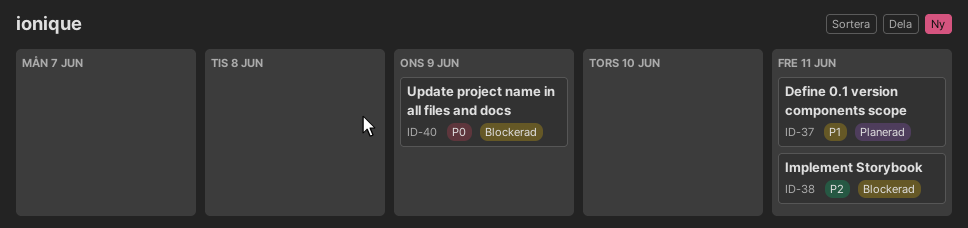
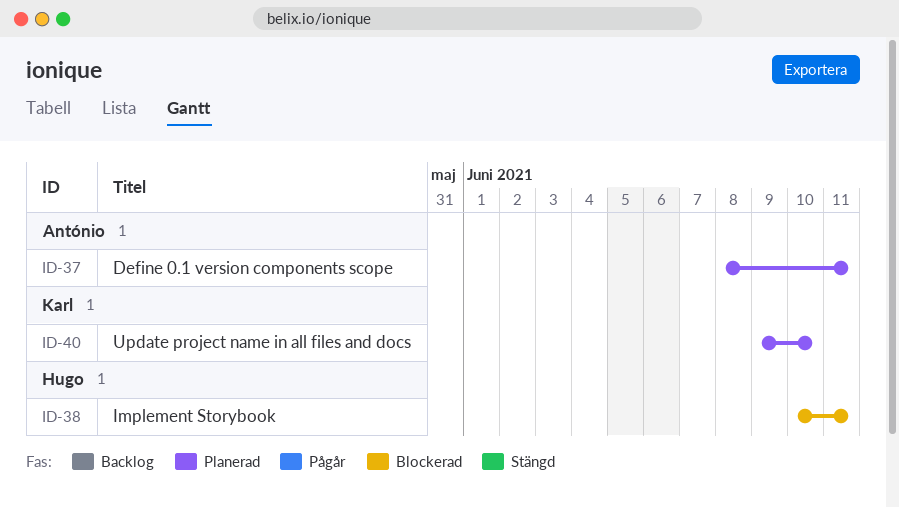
ID-40, status: Blockerad -> Planerad
ID-40, due: Jun 9 -> Jun 10

